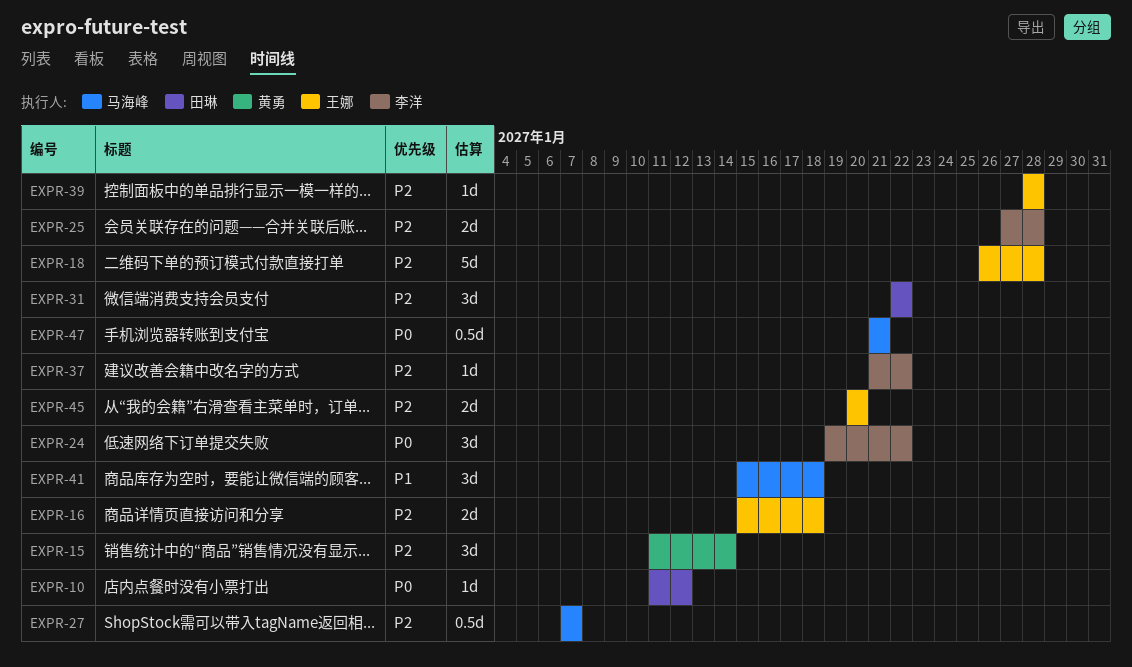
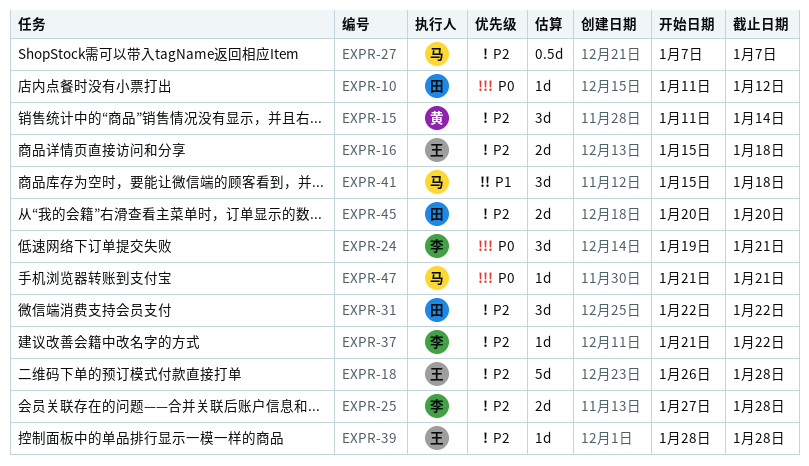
EXPR-24, due: Jan 22 -> Jan 21
EXPR-45, owner: 王娜 -> 田琳
EXPR-47, estimate: 0.5d -> 1d

